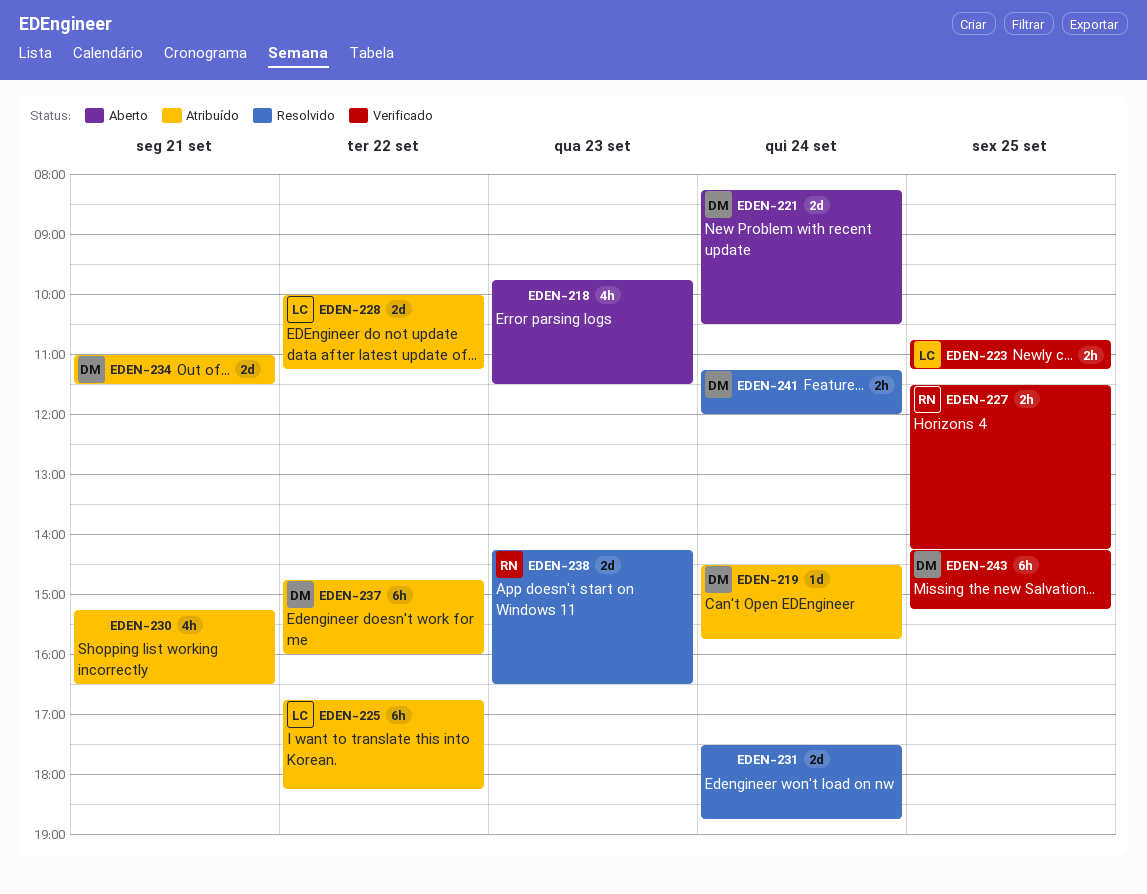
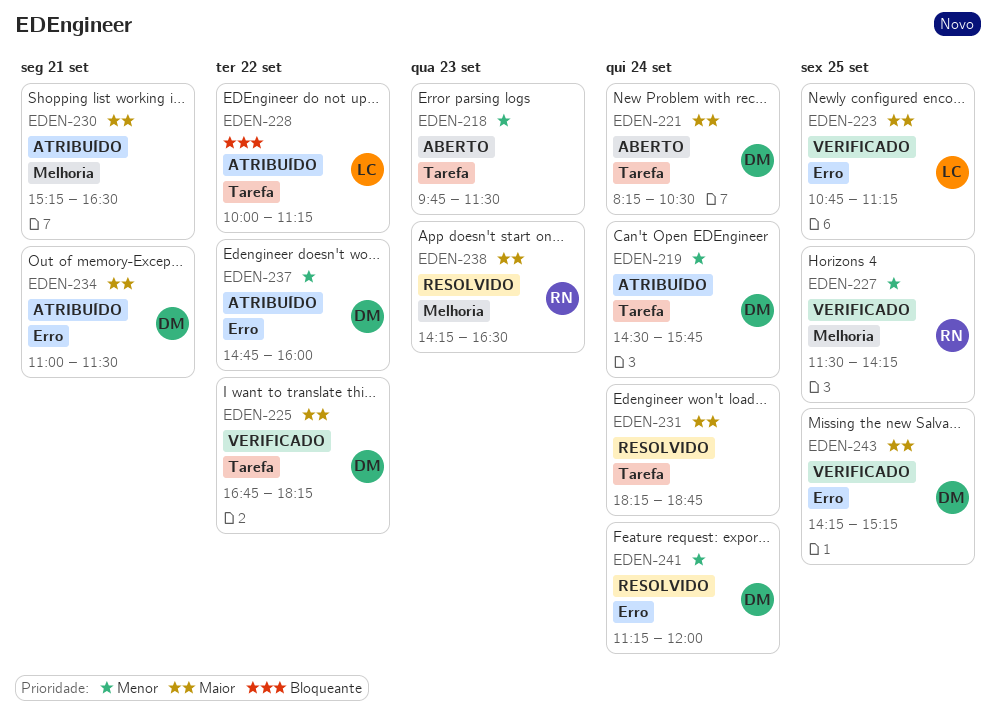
EDEN-225, status: Atribuído -> Verificado
EDEN-225, owner: LC -> DM
EDEN-231, begins: 17:30 -> 18:15

